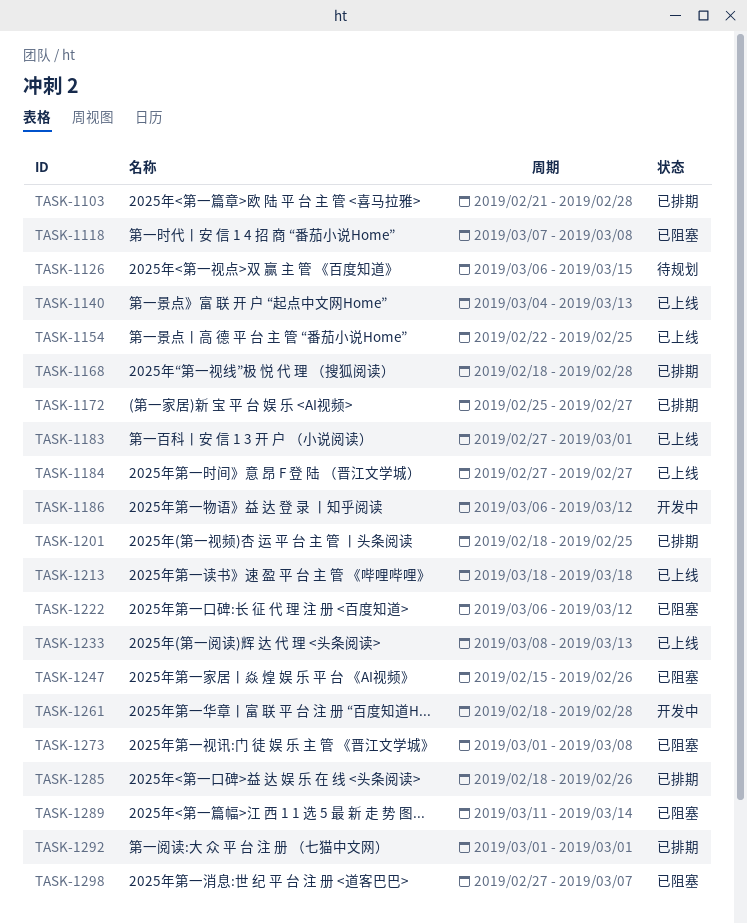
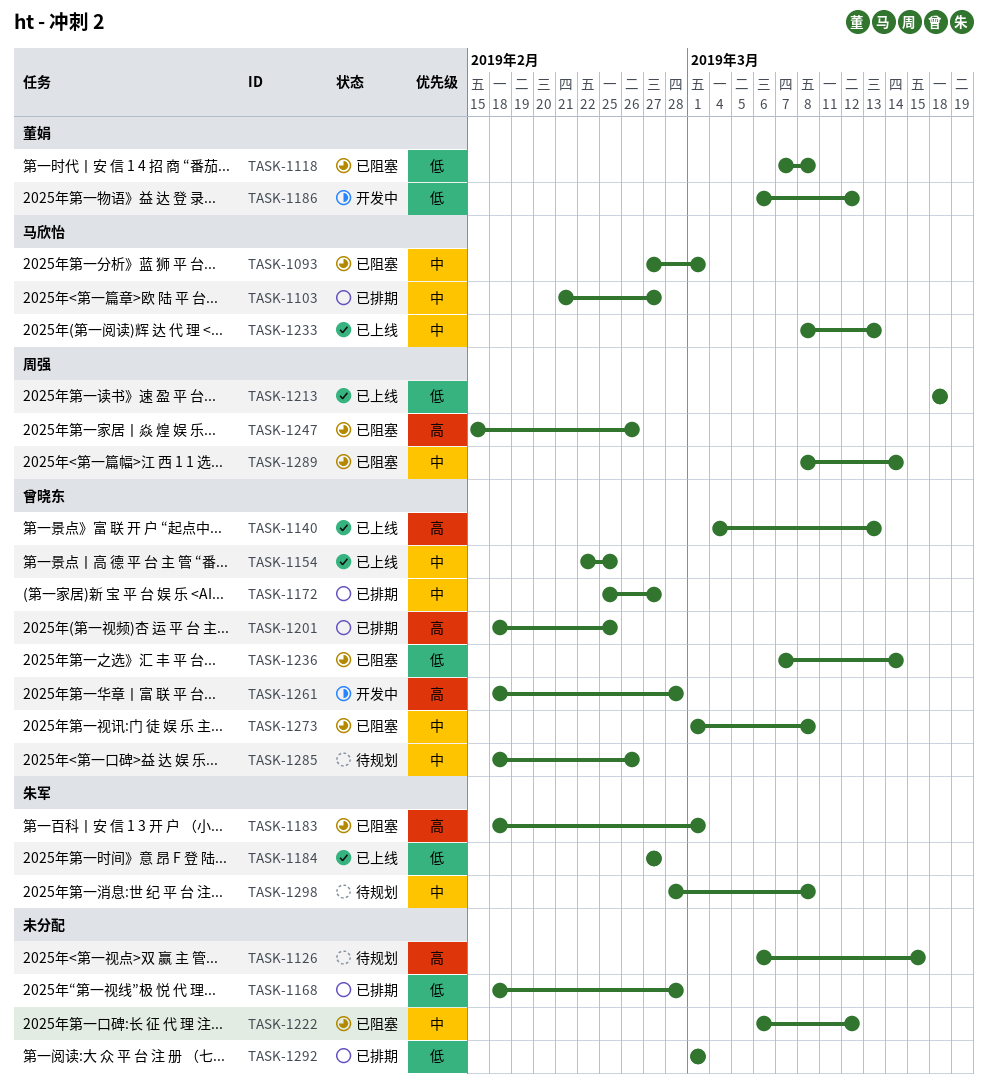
TASK-1093: none -> present
TASK-1103, due: Feb 28 -> Feb 27
TASK-1183, status: 已上线 -> 已阻塞
TASK-1183, start: Feb 27 -> Feb 18
TASK-1236: none -> present
TASK-1285, status: 已排期 -> 待规划
TASK-1289, start: Mar 11 -> Mar 8
TASK-1298, status: 已阻塞 -> 待规划
TASK-1298, start: Feb 27 -> Feb 28
TASK-1298, due: Mar 7 -> Mar 8

